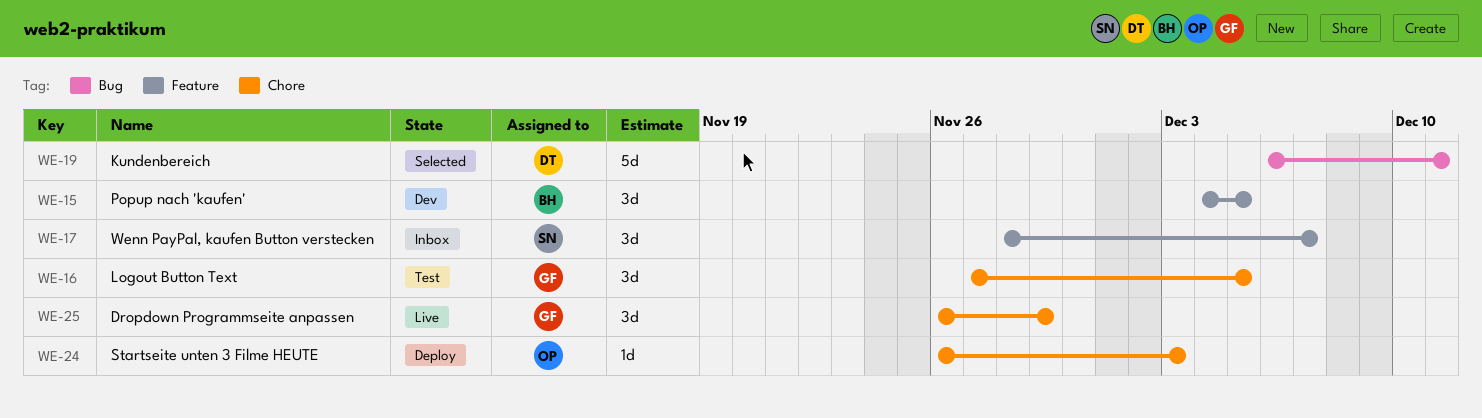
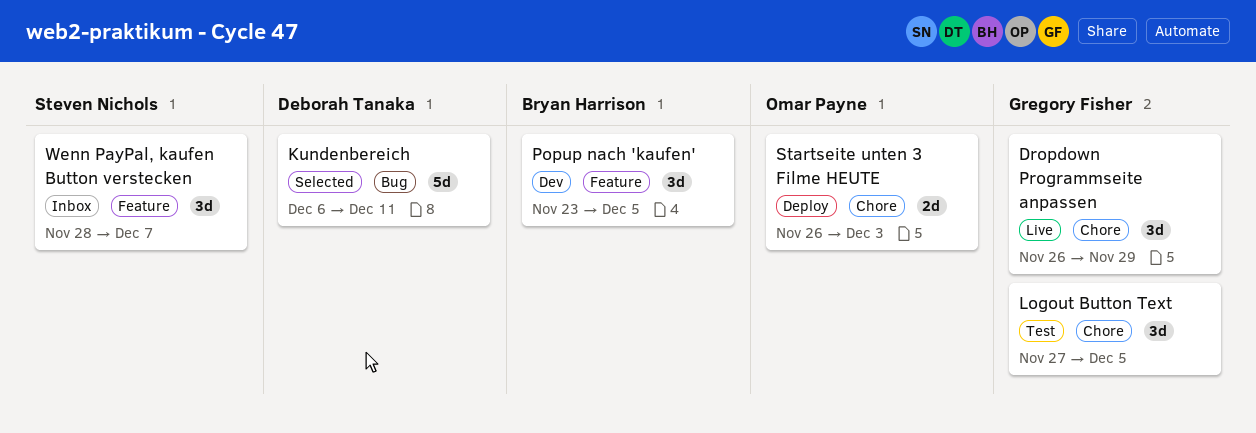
Popup nach 'kaufen', start: Dec 4 -> Nov 23
Startseite unten 3 Filme HEUTE, estimate: 1d -> 2d

